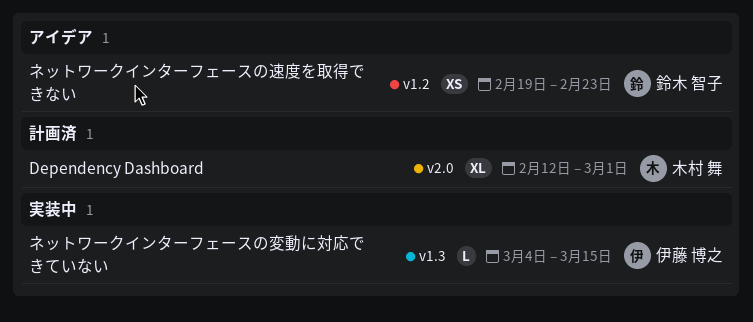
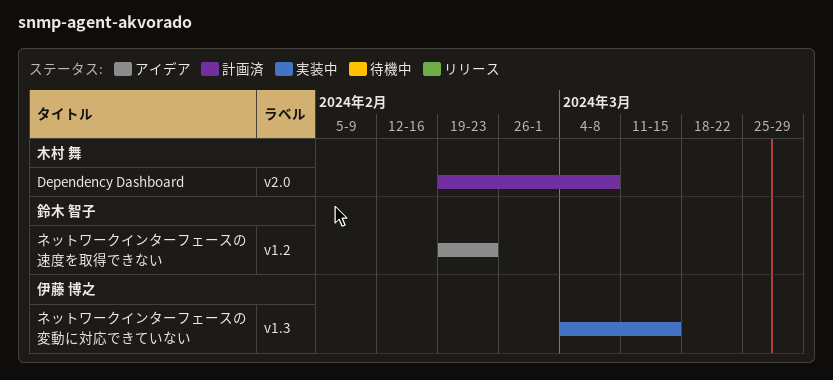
Dependency Dashboard, start: Feb 12 -> Feb 19
Dependency Dashboard, due: Mar 1 -> Mar 8

